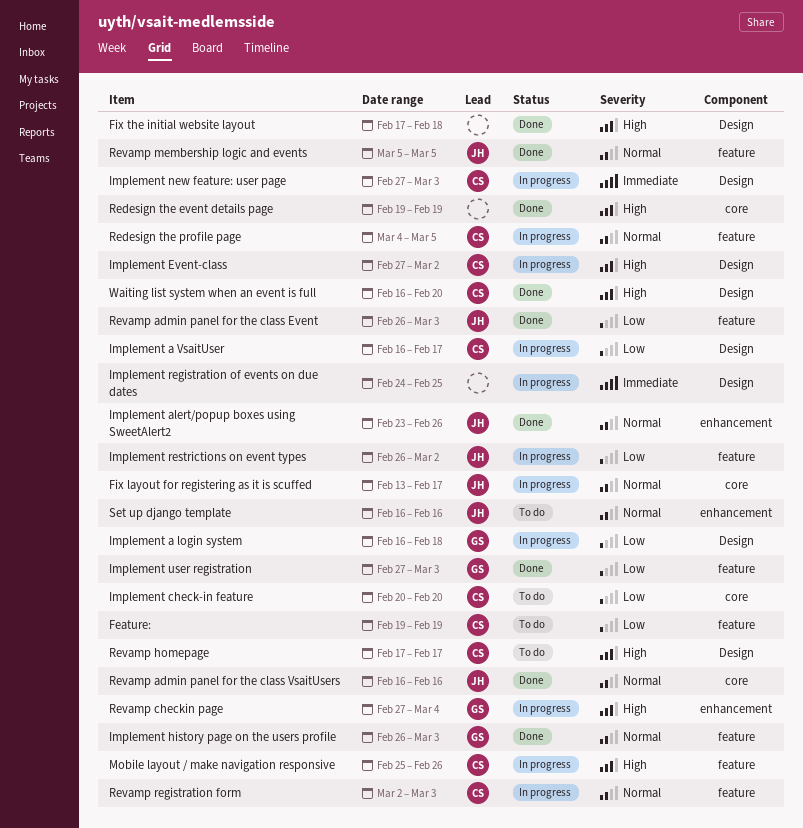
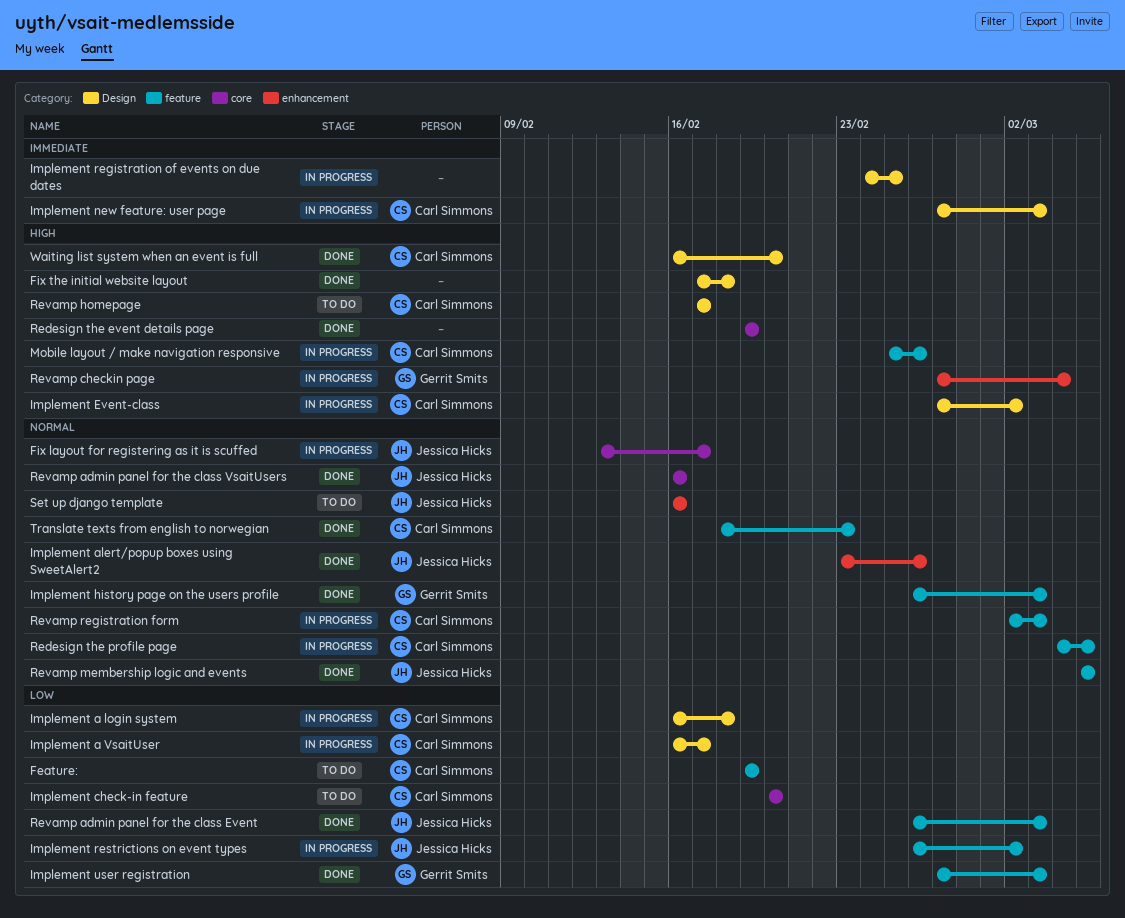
Implement a login system, owner: Gerrit Smits -> Carl Simmons
Translate texts from english to norwegian: none -> present

